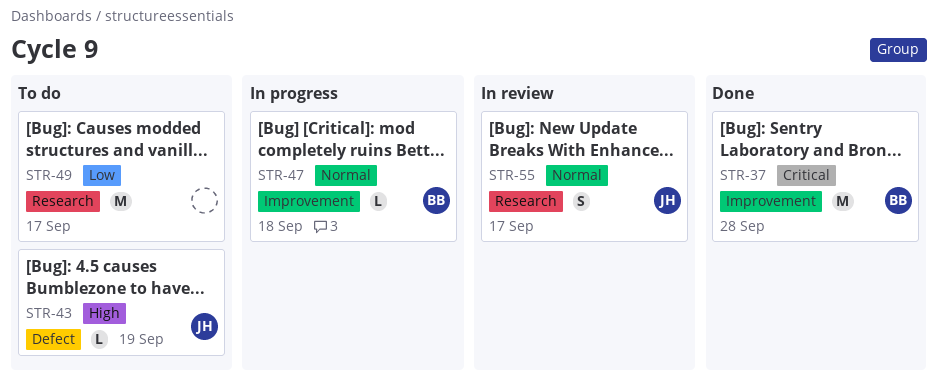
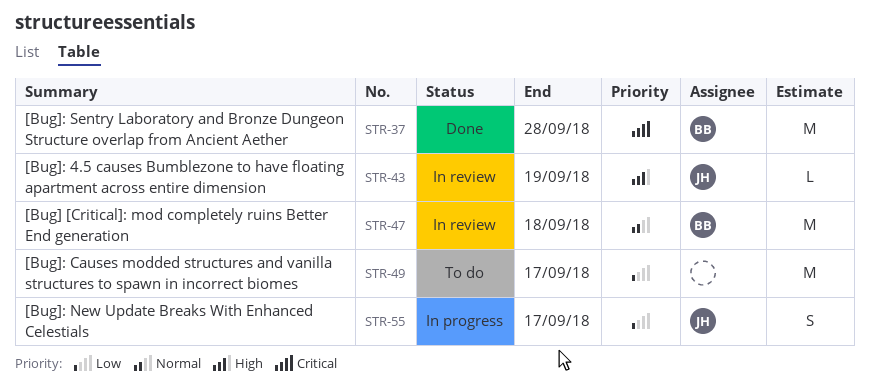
STR-43, status: To do -> In review
STR-47, status: In progress -> In review
STR-47, estimate: L -> M
STR-55, status: In review -> In progress
STR-55, priority: Normal -> Low

